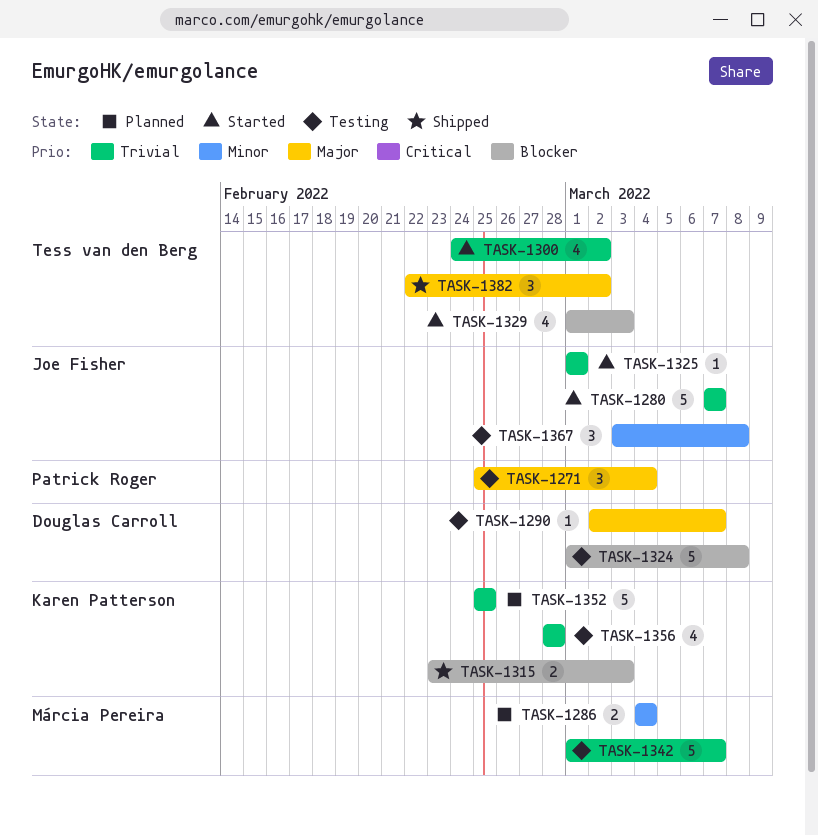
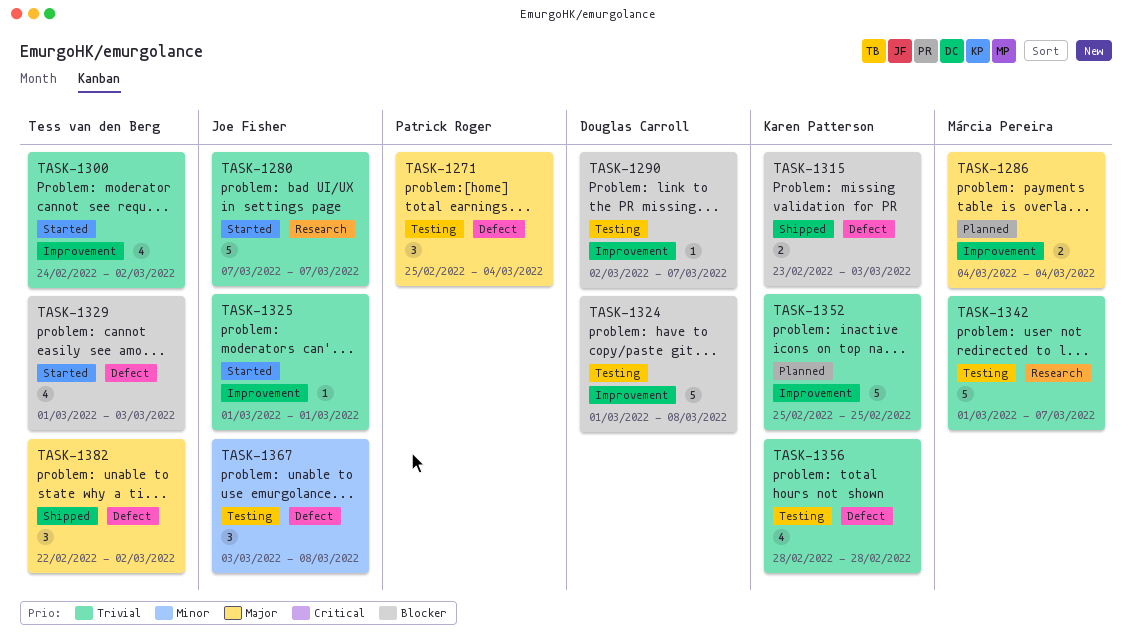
TASK-1286, priority: Minor -> Major
TASK-1290, priority: Major -> Blocker

